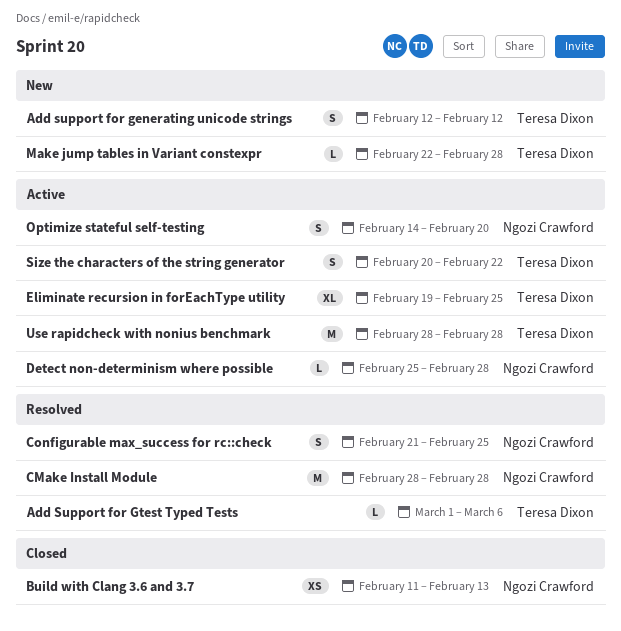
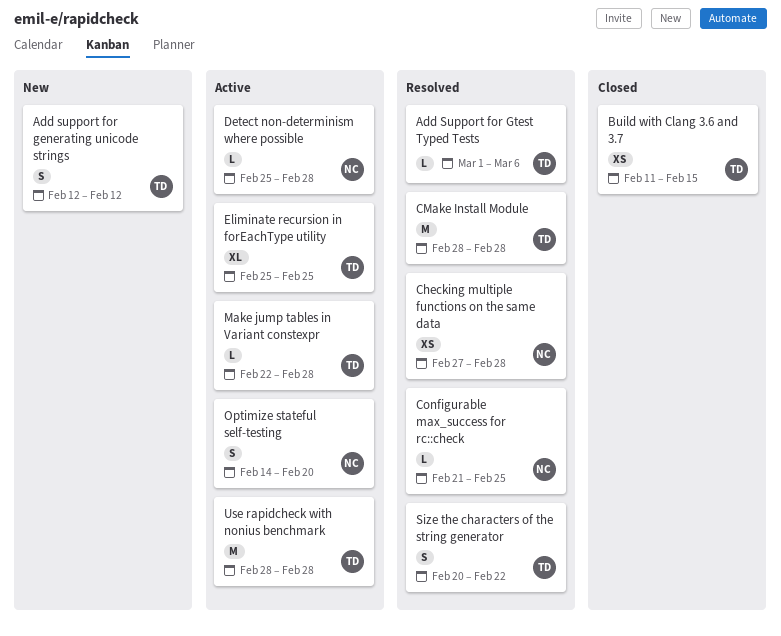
Build with Clang 3.6 and 3.7, owner: Ngozi Crawford -> Teresa Dixon
Build with Clang 3.6 and 3.7, due: Feb 13 -> Feb 15
Checking multiple functions on the same data: none -> present
CMake Install Module, owner: Ngozi Crawford -> Teresa Dixon
Configurable max_success for rc::check, estimate: S -> L
Eliminate recursion in forEachType utility, start: Feb 19 -> Feb 25
Make jump tables in Variant constexpr, status: New -> Active
Size the characters of the string generator, status: Active -> Resolved

